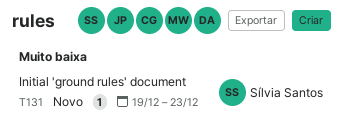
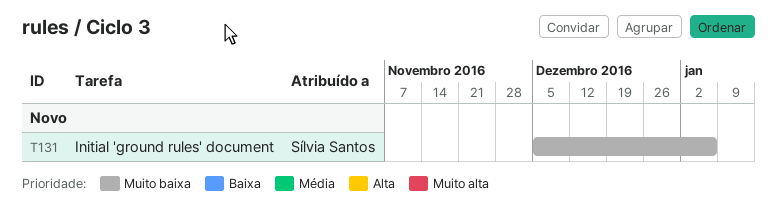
T131, start: Dec 19 -> Dec 5
T131, due: Dec 23 -> Jan 6

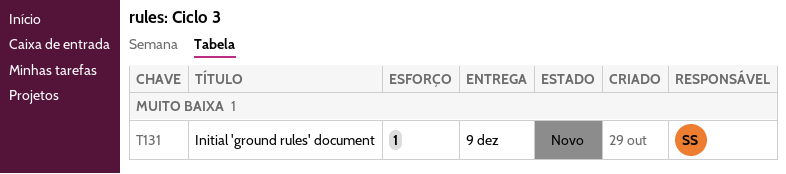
T131, due: Jan 6 -> Dec 9

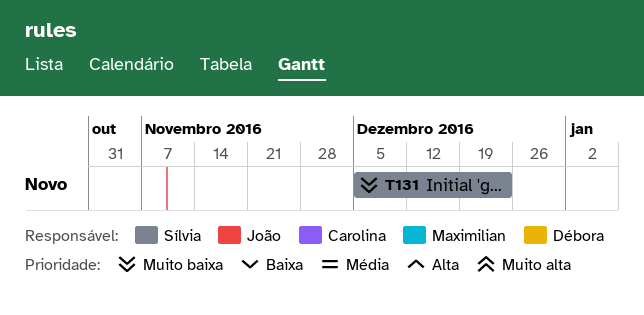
T131, due: Dec 9 -> Dec 23

